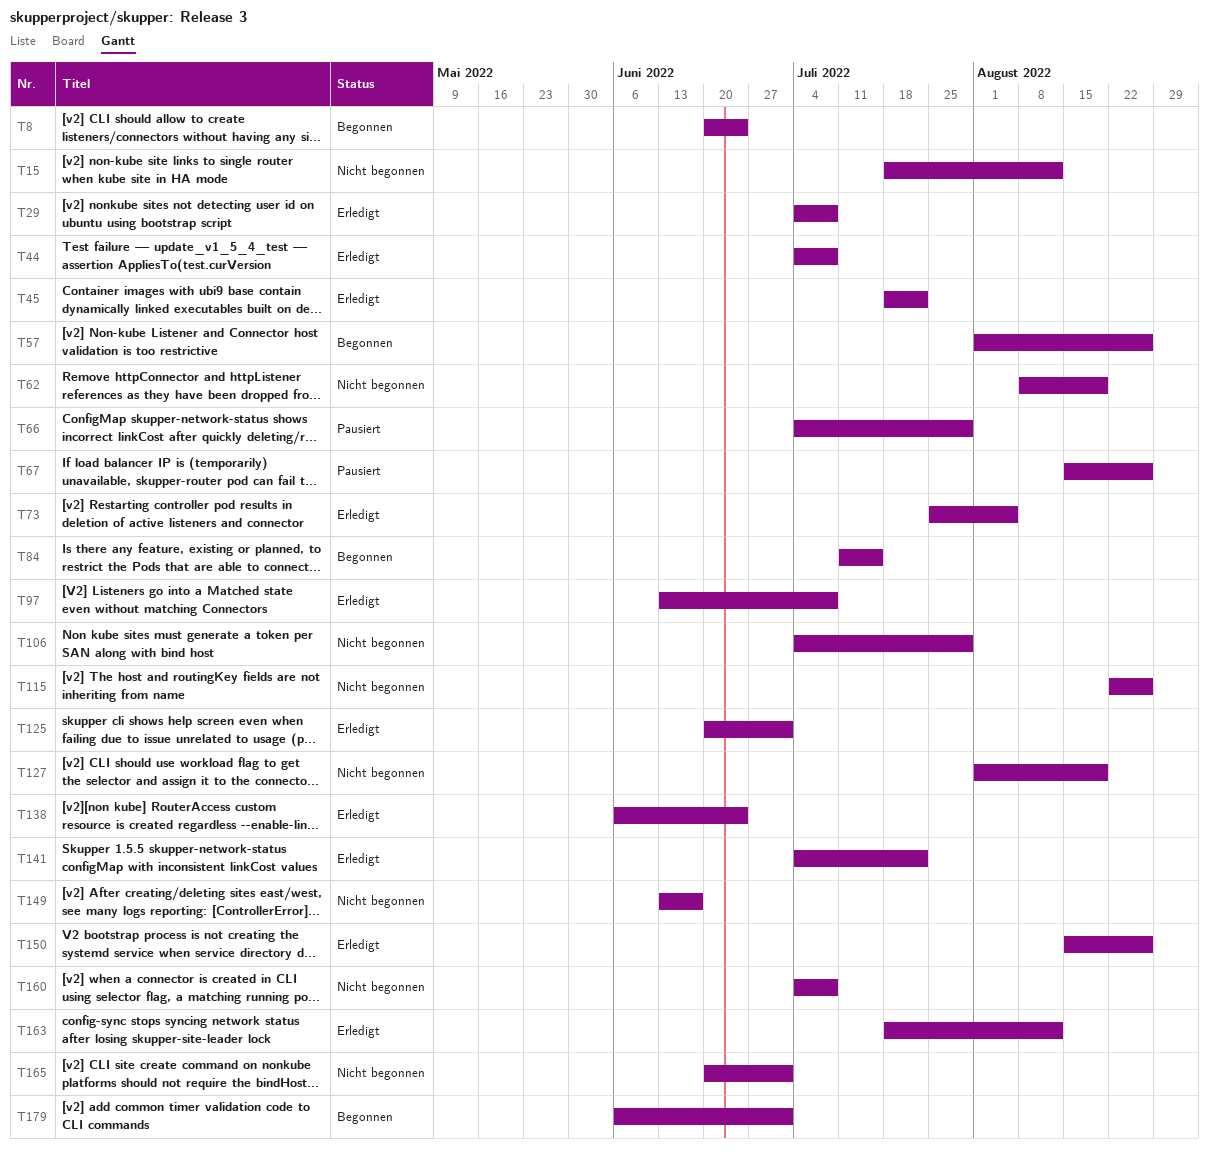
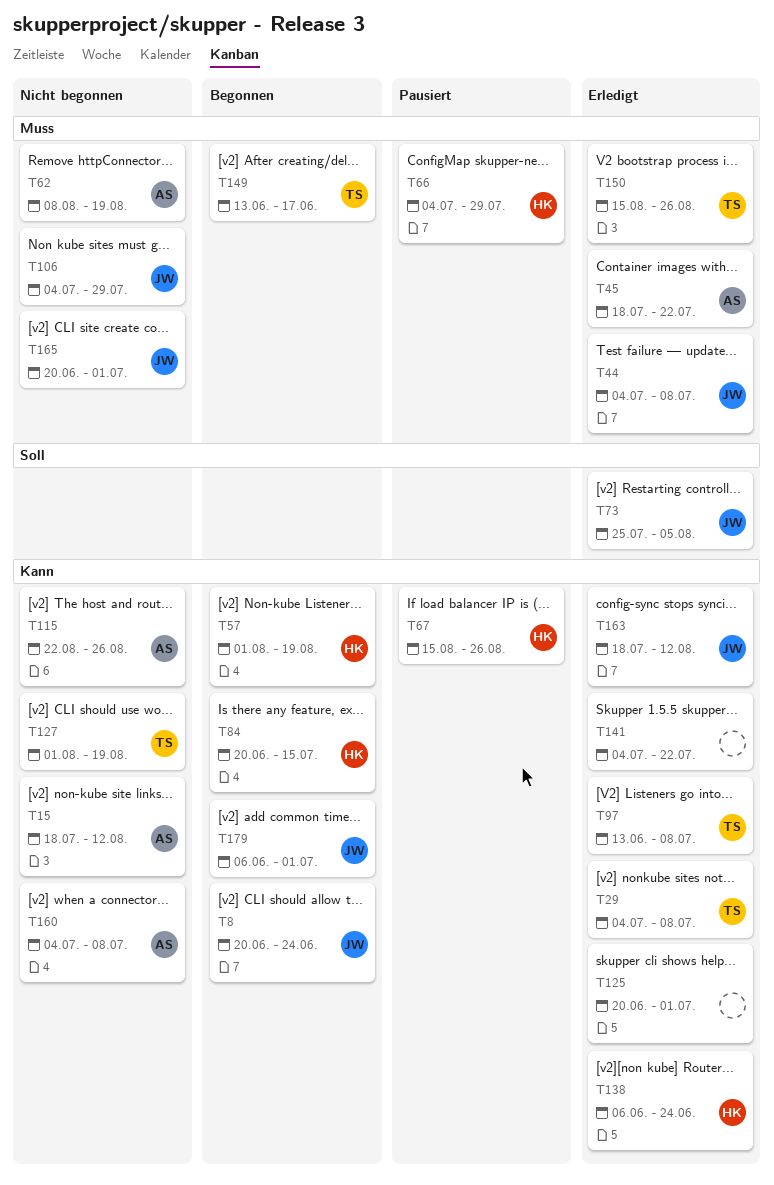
T57, due: Aug 26 -> Aug 19
T84, start: Jul 11 -> Jun 20
T149, status: Nicht begonnen -> Begonnen

